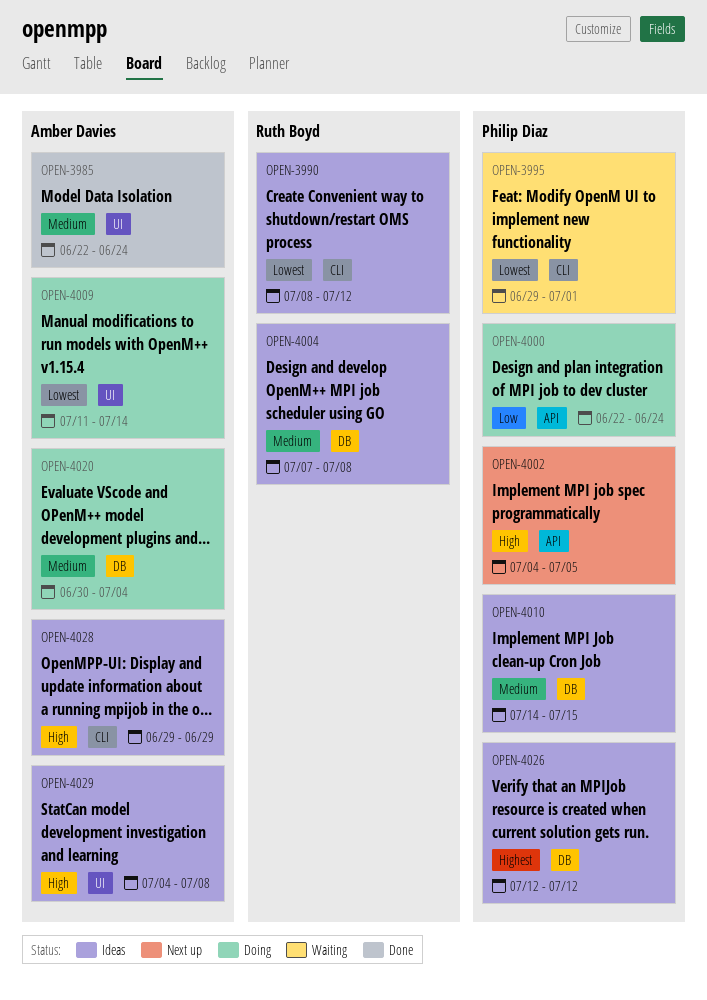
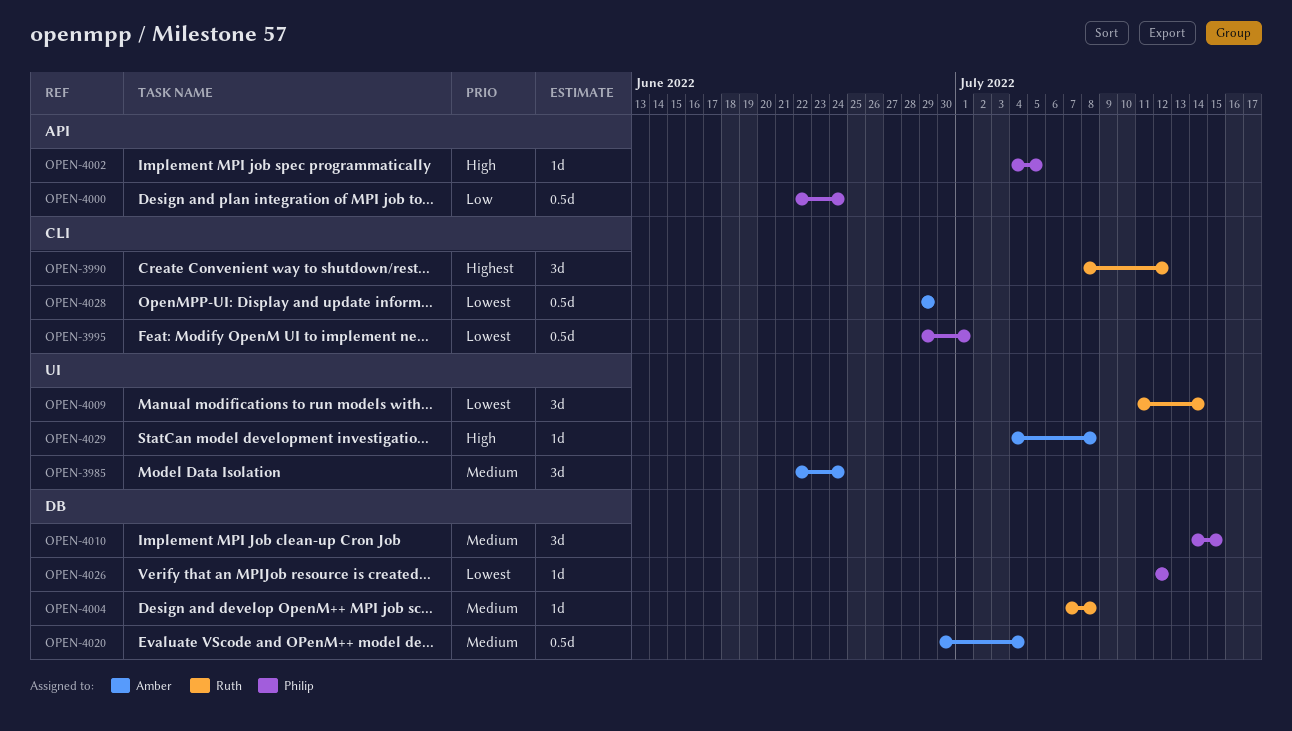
OPEN-3990, priority: Lowest -> Highest
OPEN-4009, owner: Amber Davies -> Ruth Boyd
OPEN-4026, priority: Highest -> Lowest
OPEN-4028, priority: High -> Lowest

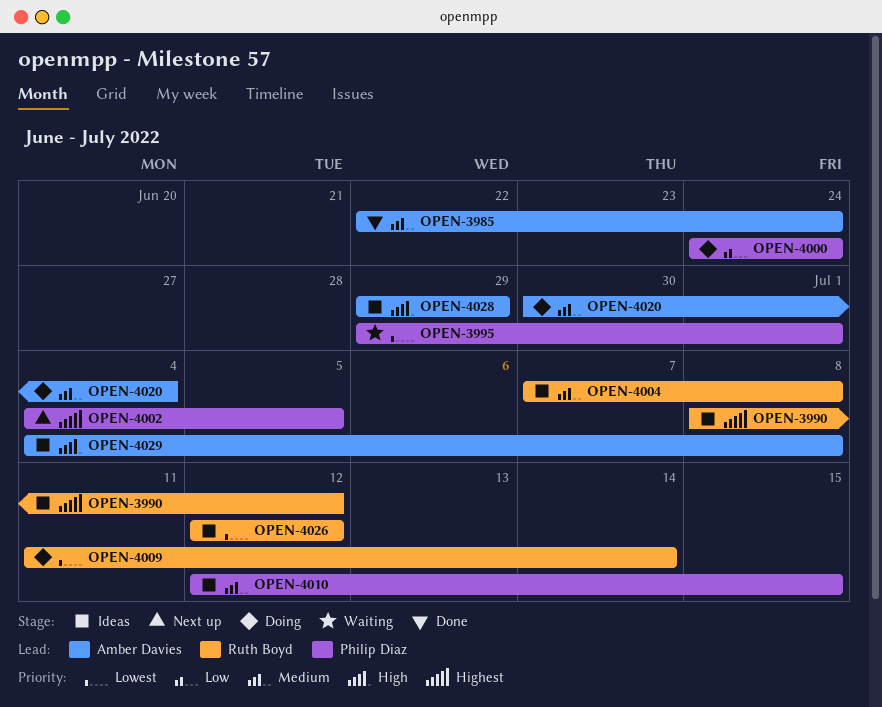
OPEN-4000, start: Jun 22 -> Jun 24
OPEN-4002, priority: High -> Highest
OPEN-4010, start: Jul 14 -> Jul 12
OPEN-4026, owner: Philip Diaz -> Ruth Boyd
OPEN-4028, priority: Lowest -> High

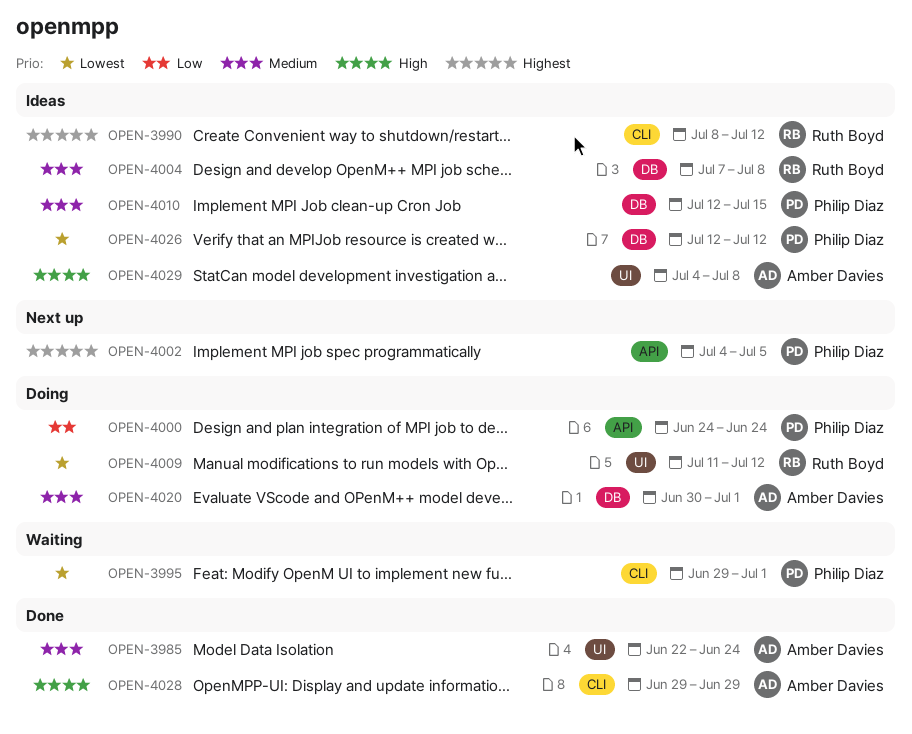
OPEN-4009, due: Jul 14 -> Jul 12
OPEN-4020, due: Jul 4 -> Jul 1
OPEN-4026, owner: Ruth Boyd -> Philip Diaz
OPEN-4028, status: Ideas -> Done

